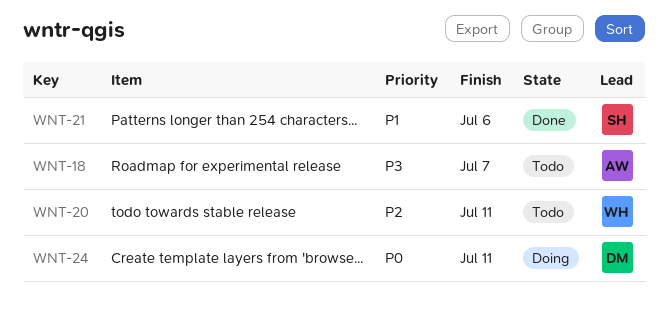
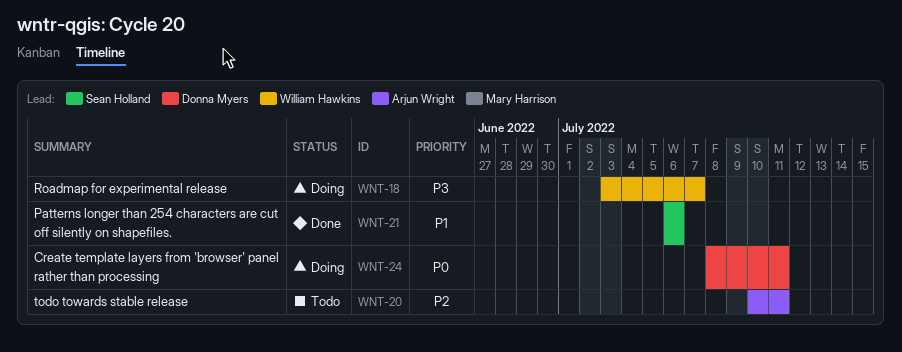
WNT-18, status: Todo -> Doing
WNT-18, owner: Arjun Wright -> William Hawkins
WNT-20, owner: William Hawkins -> Arjun Wright

